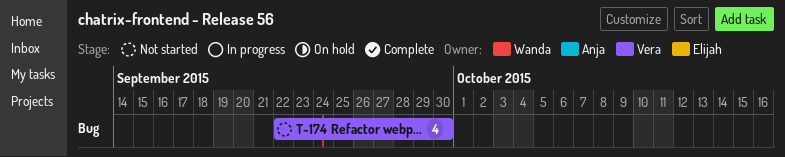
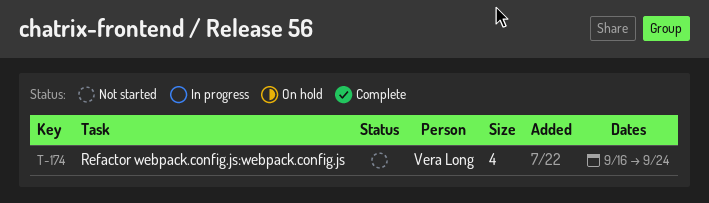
T-174, start: Sep 22 -> Sep 16
T-174, due: Sep 30 -> Sep 24

